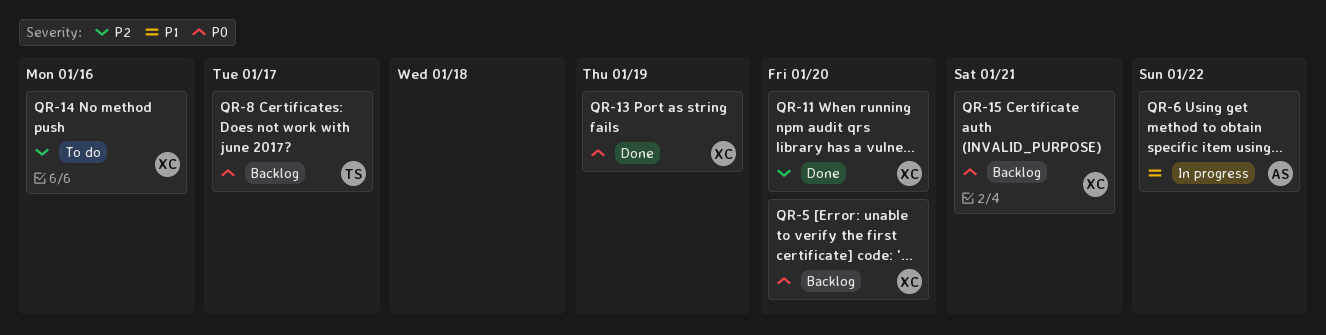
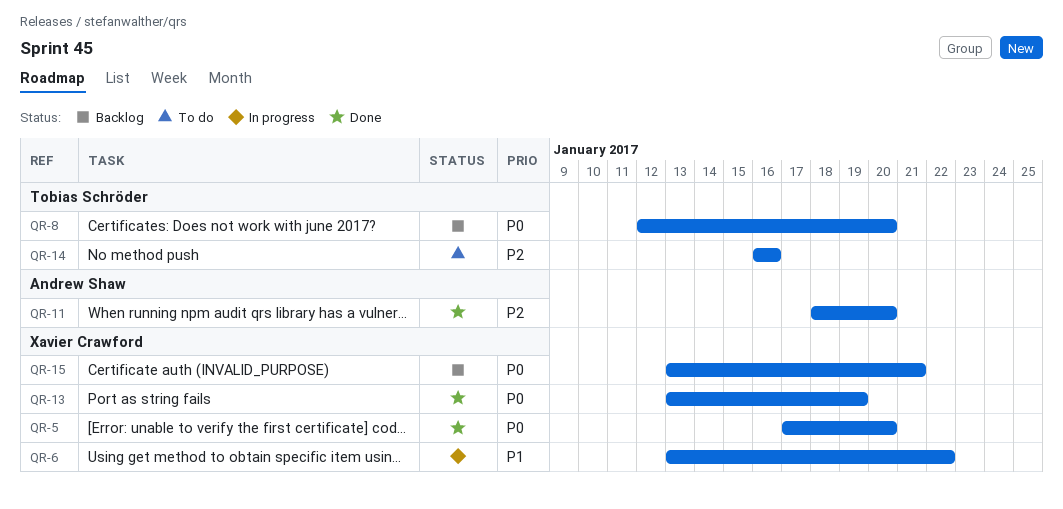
QR-5, status: Backlog -> Done
QR-6, owner: Andrew Shaw -> Xavier Crawford
QR-8, due: Jan 17 -> Jan 20
QR-11, owner: Xavier Crawford -> Andrew Shaw
QR-14, owner: Xavier Crawford -> Tobias Schröder

